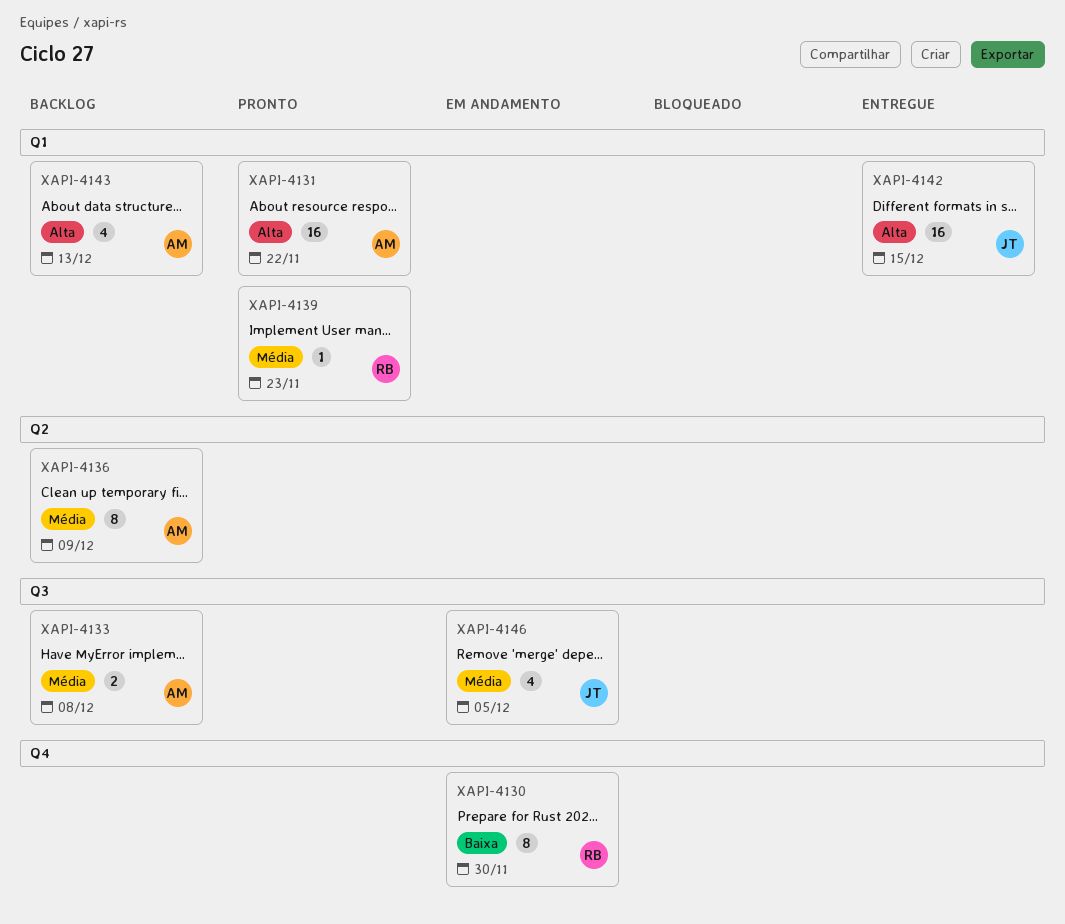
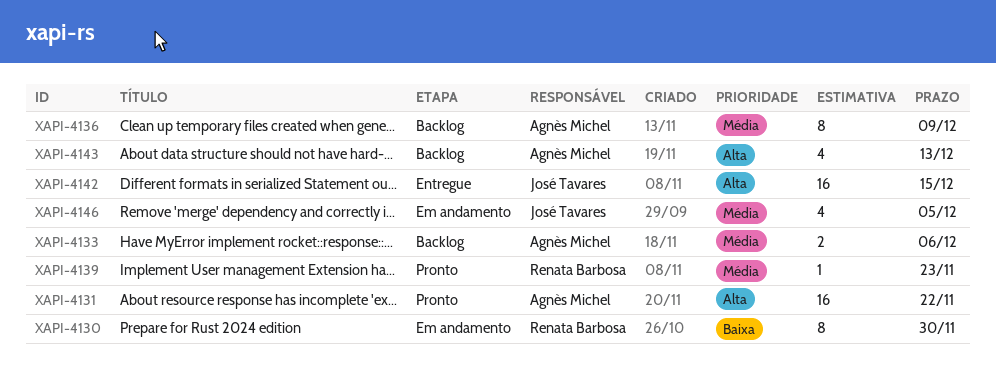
XAPI-4133, due: Dec 8 -> Dec 6

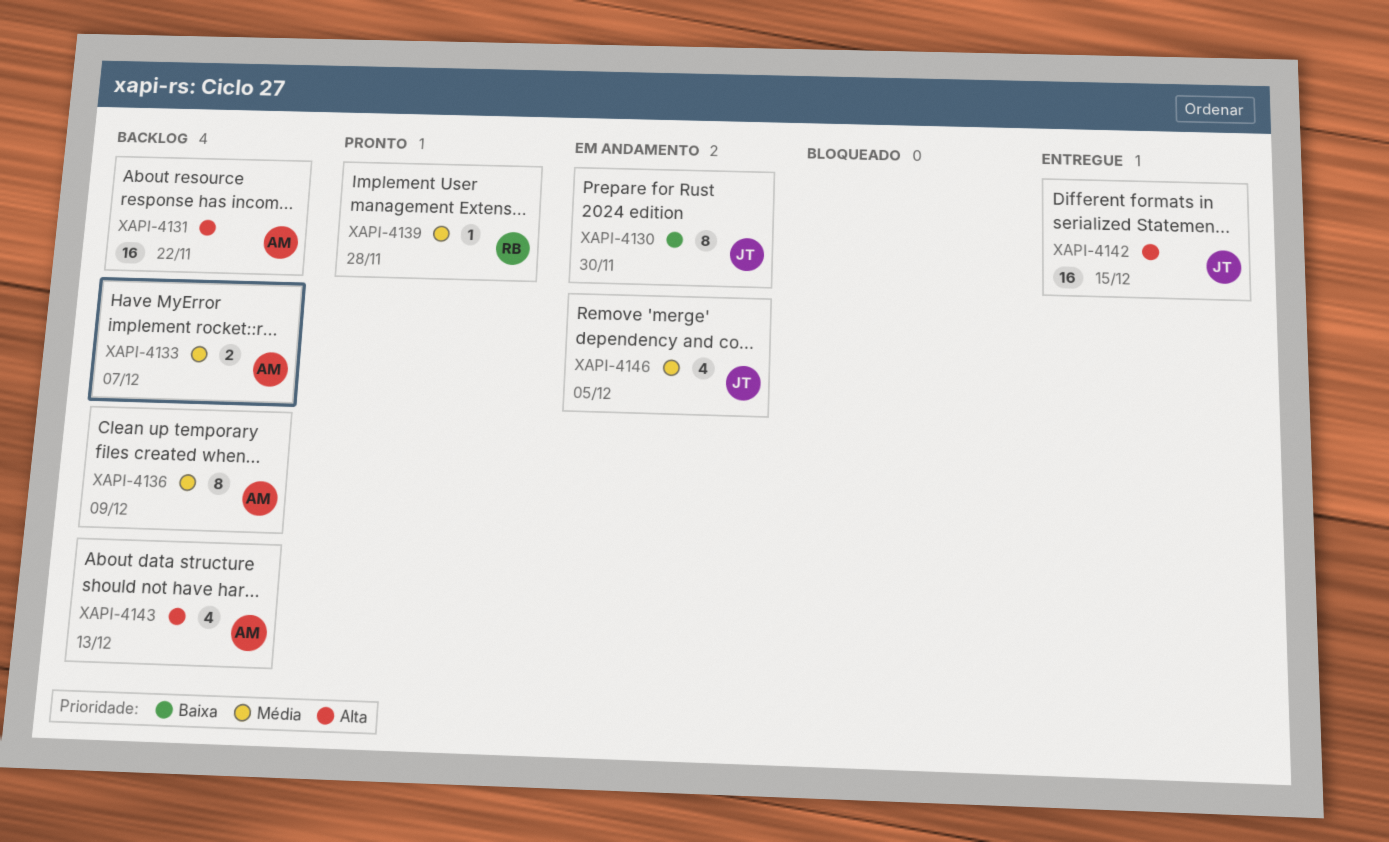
XAPI-4130, owner: Renata Barbosa -> José Tavares
XAPI-4131, status: Pronto -> Backlog
XAPI-4133, due: Dec 6 -> Dec 7
XAPI-4139, due: Nov 23 -> Nov 28

